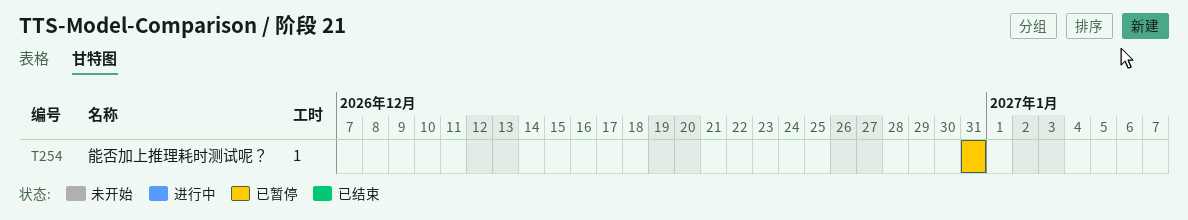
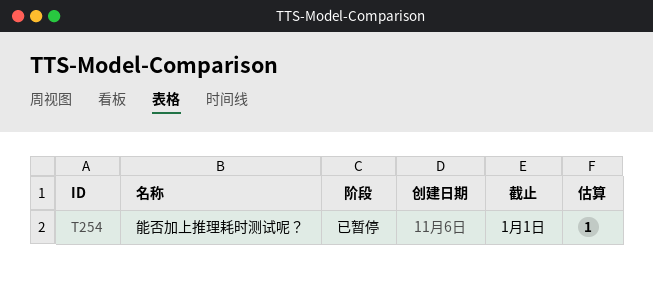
T254, due: Dec 31 -> Jan 1

